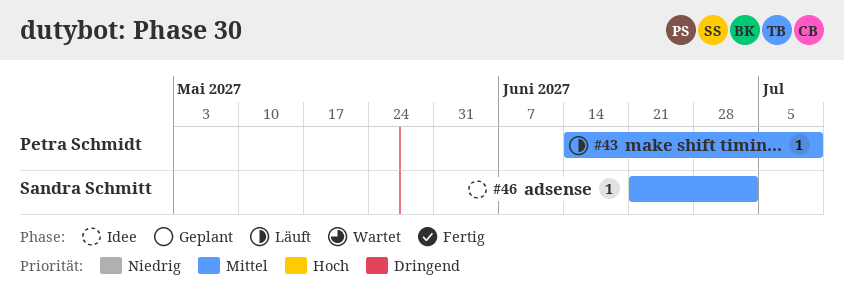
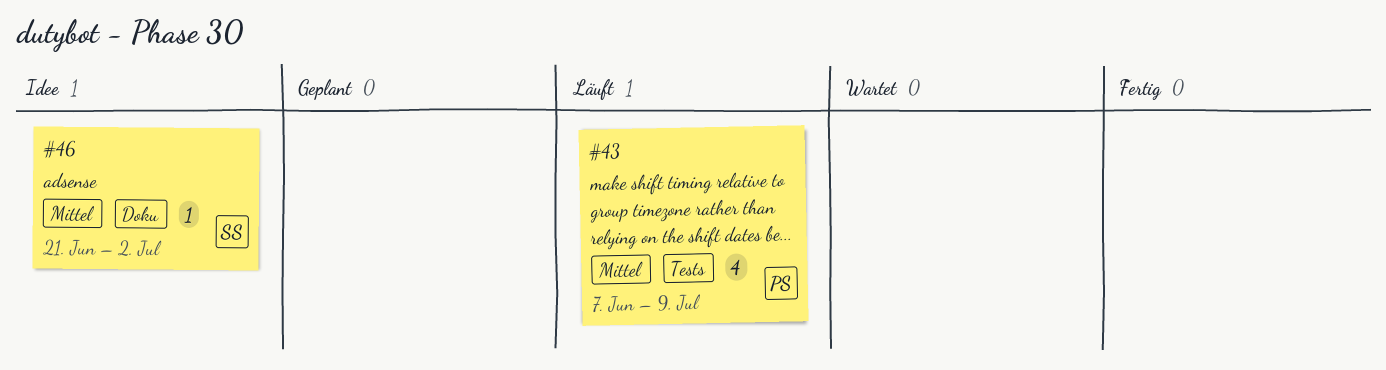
#43, estimate: 1 -> 4
#43, start: Jun 14 -> Jun 7

